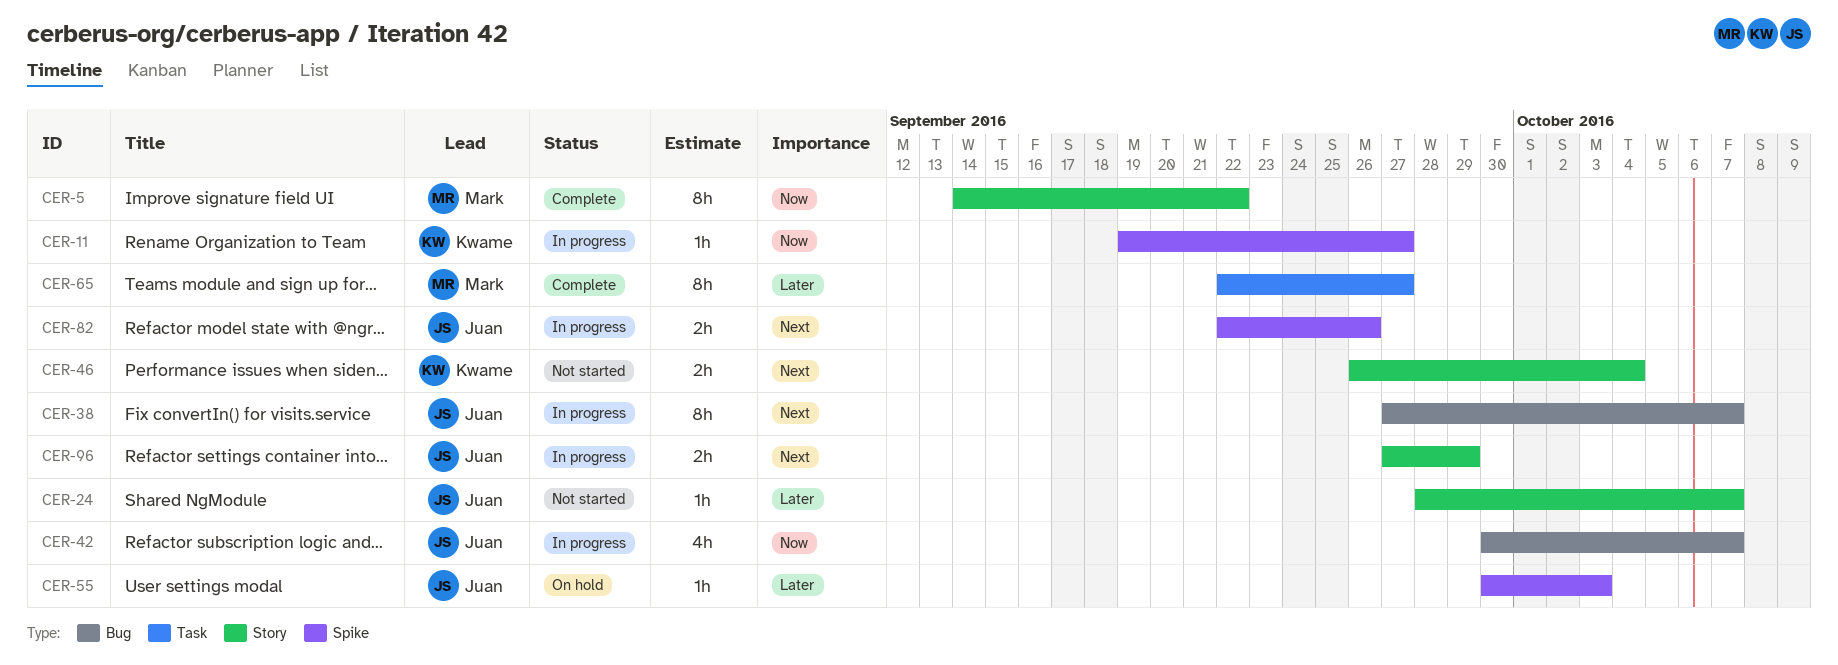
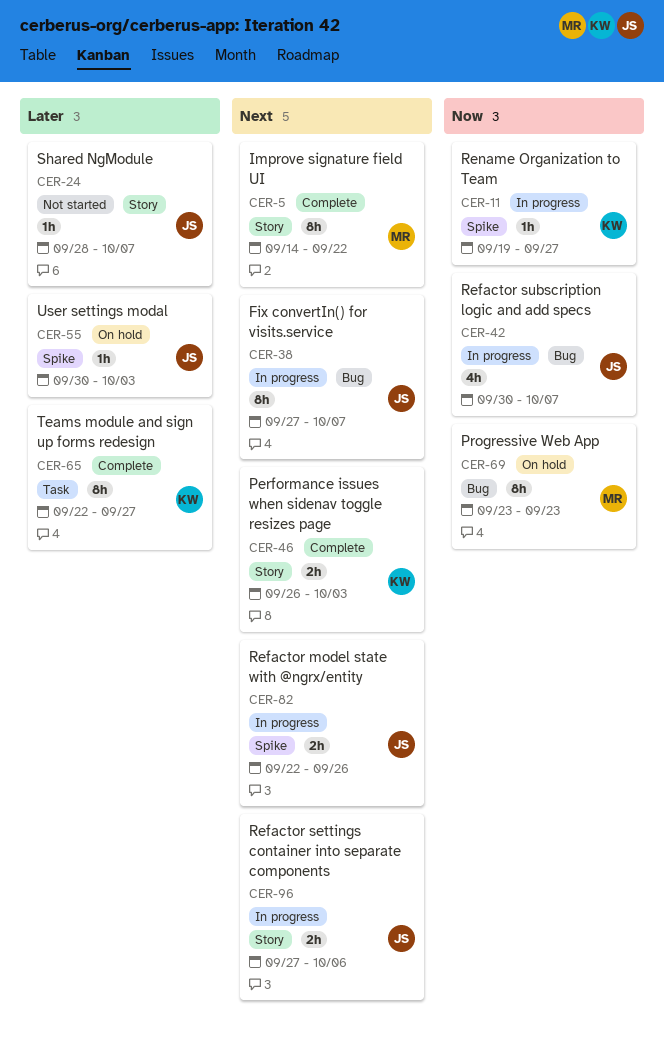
CER-5, priority: Now -> Next
CER-46, status: Not started -> Complete
CER-46, due: Oct 4 -> Oct 3
CER-65, owner: Mark -> Kwame
CER-69: none -> present
CER-96, due: Sep 29 -> Oct 6

